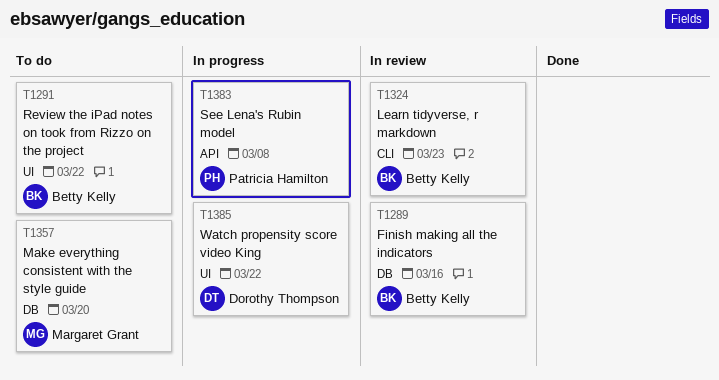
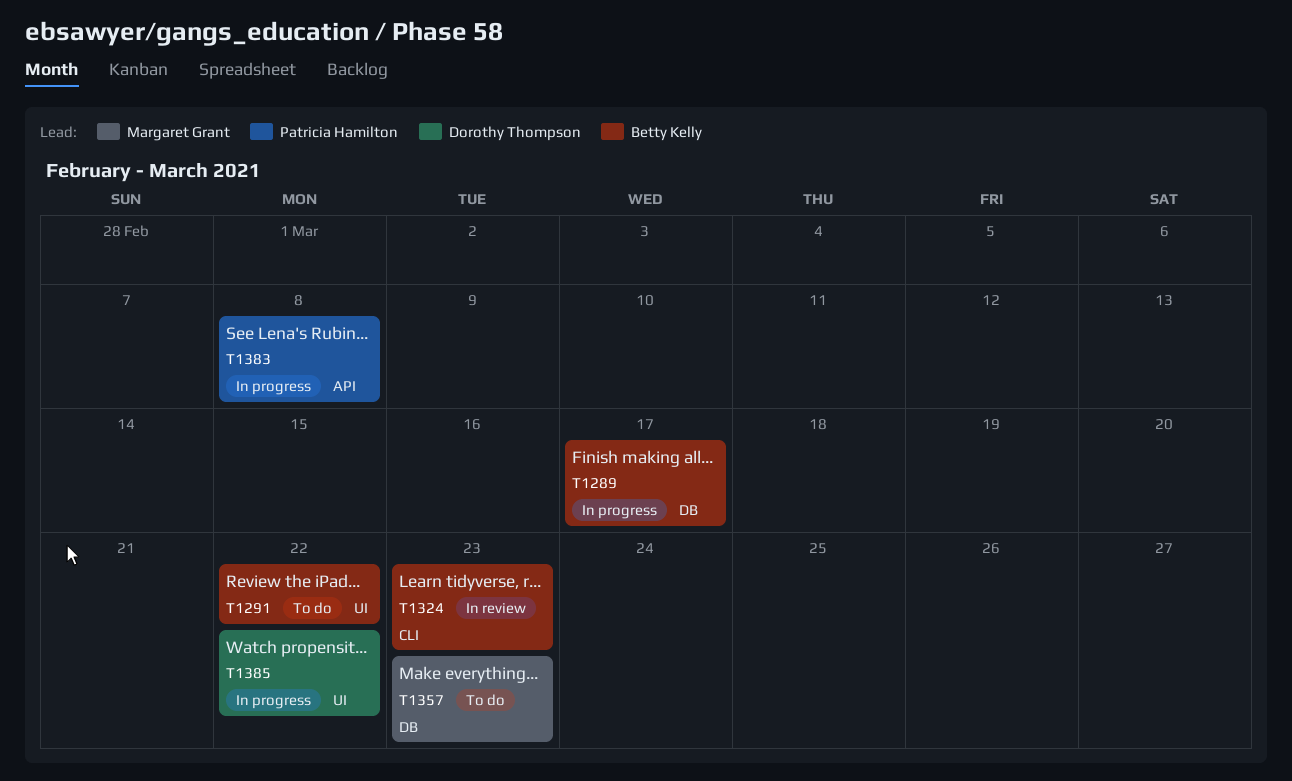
T1289, status: In review -> In progress
T1289, due: Mar 16 -> Mar 17
T1357, due: Mar 20 -> Mar 23

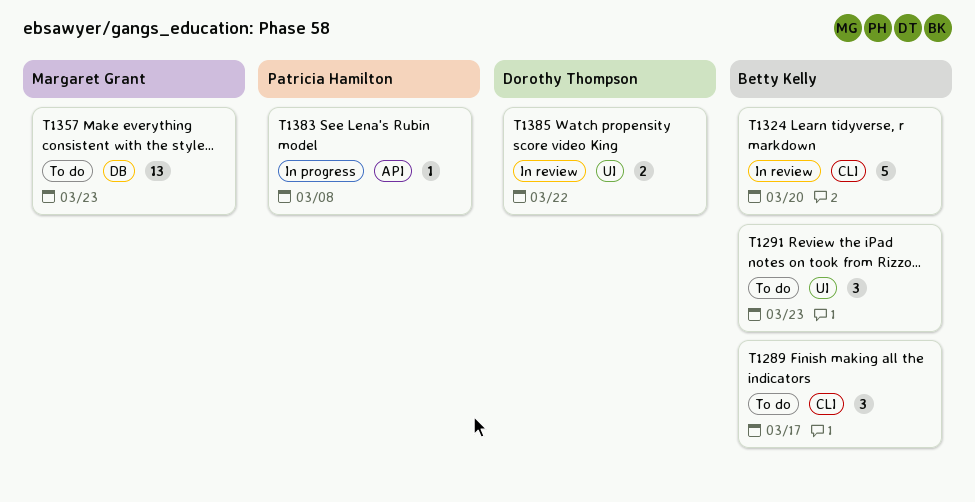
T1289, status: In progress -> To do
T1289, label: DB -> CLI
T1291, due: Mar 22 -> Mar 23
T1324, due: Mar 23 -> Mar 20
T1385, status: In progress -> In review

